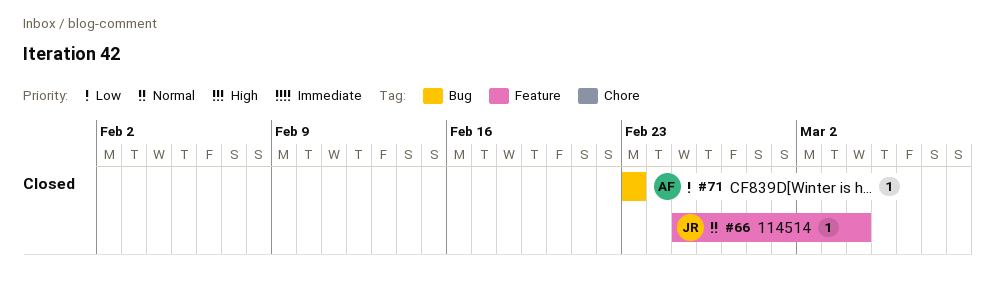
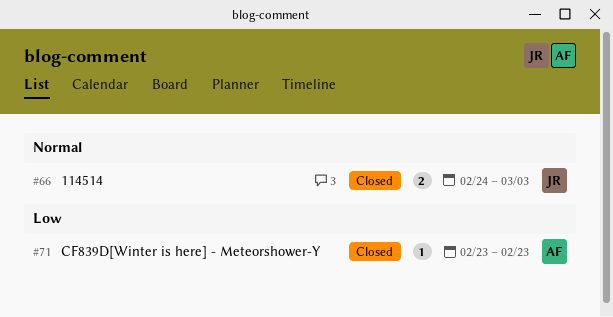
#66, estimate: 1 -> 2
#66, start: Feb 25 -> Feb 24
#66, due: Mar 4 -> Mar 3

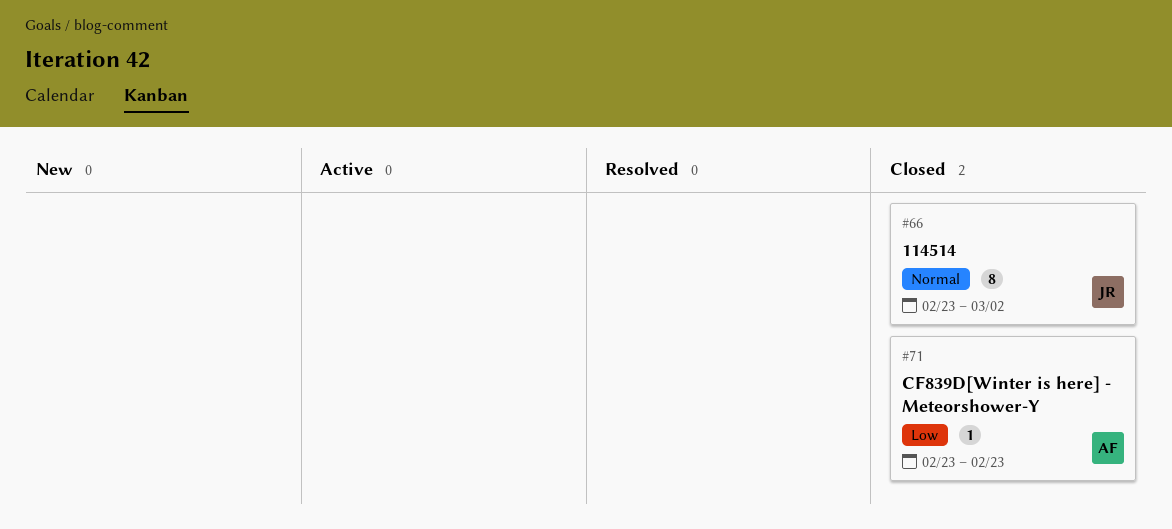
#66, estimate: 2 -> 8
#66, start: Feb 24 -> Feb 23
#66, due: Mar 3 -> Mar 2

